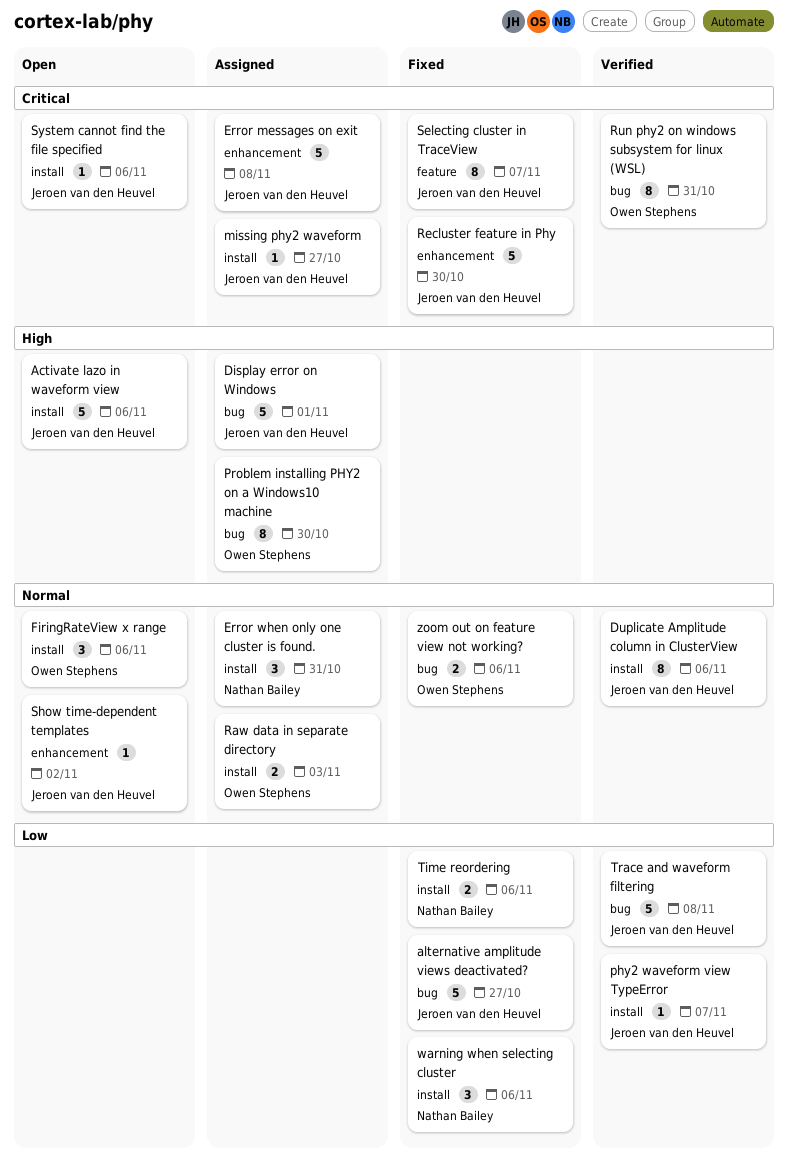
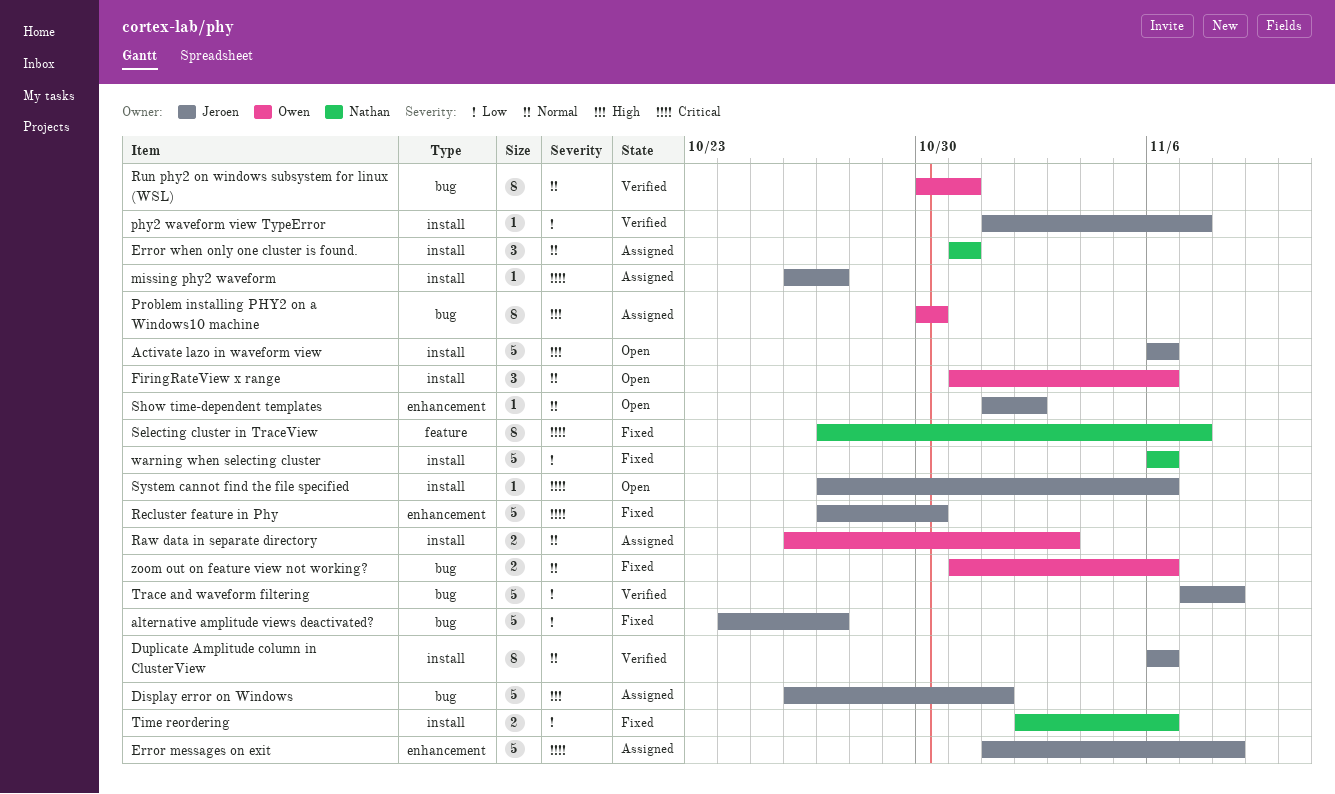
Run phy2 on windows subsystem for linux (WSL), priority: Critical -> Normal
Selecting cluster in TraceView, owner: Jeroen van den Heuvel -> Nathan Bailey
warning when selecting cluster, estimate: 3 -> 5

